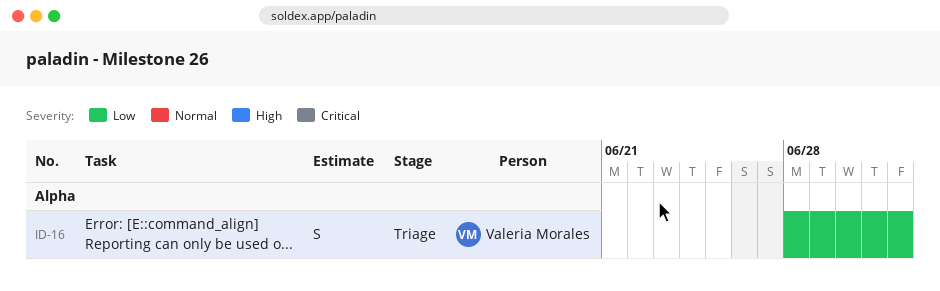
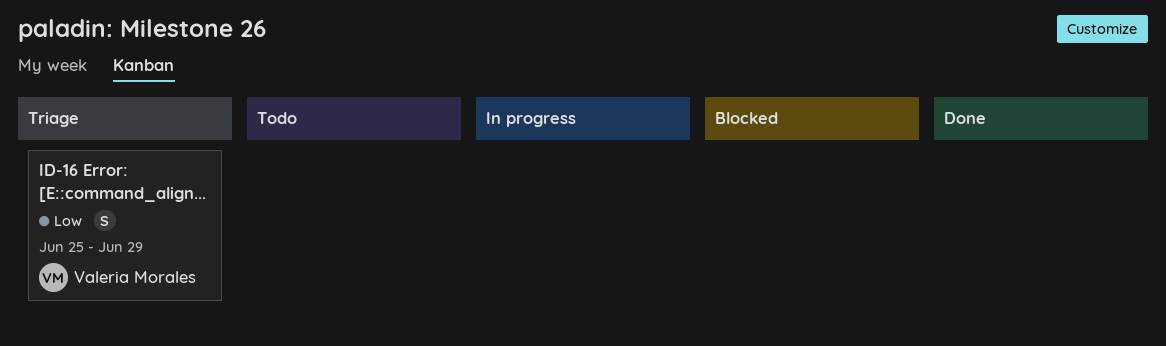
ID-16, start: Jun 28 -> Jun 25
ID-16, due: Jul 2 -> Jun 29

